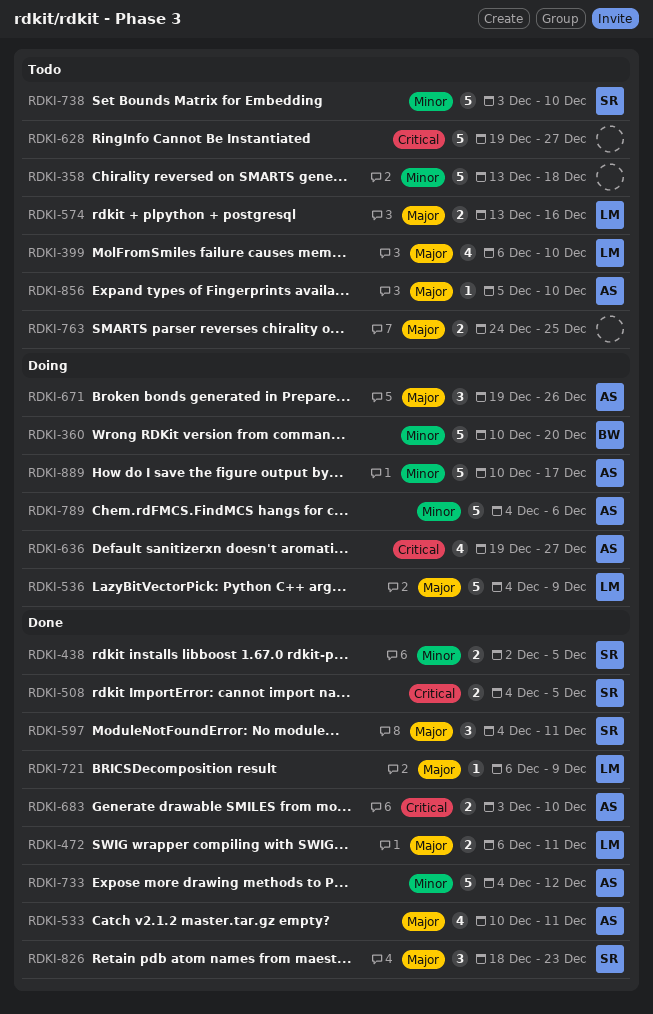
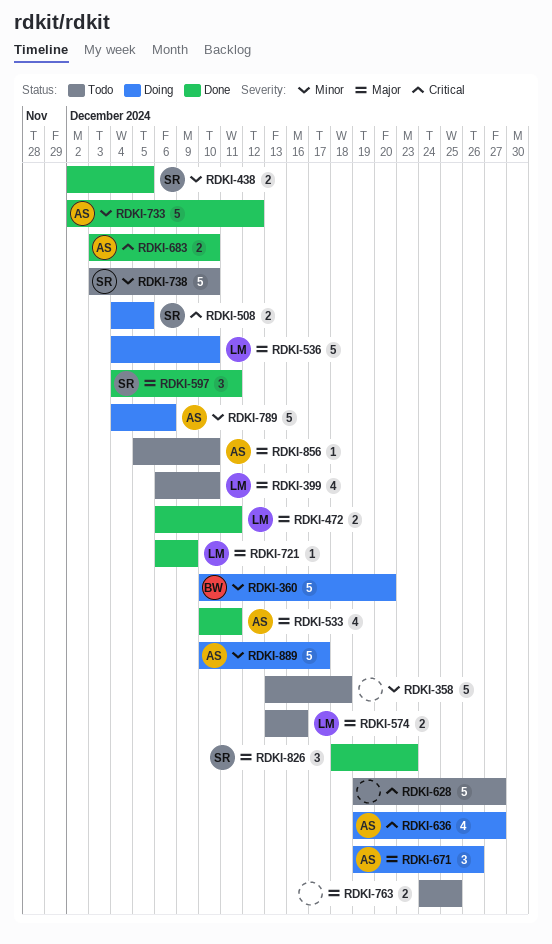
RDKI-508, status: Done -> Doing
RDKI-536, due: Dec 9 -> Dec 10
RDKI-733, start: Dec 4 -> Dec 2

